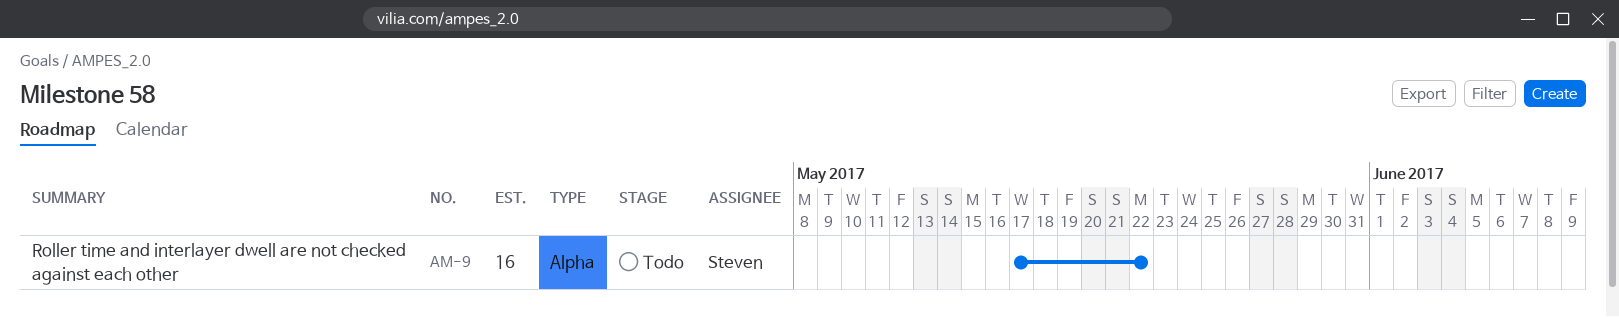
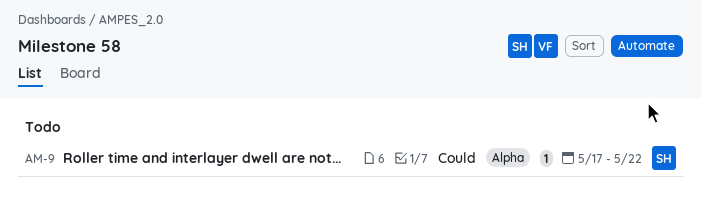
AM-9, estimate: 16 -> 1

